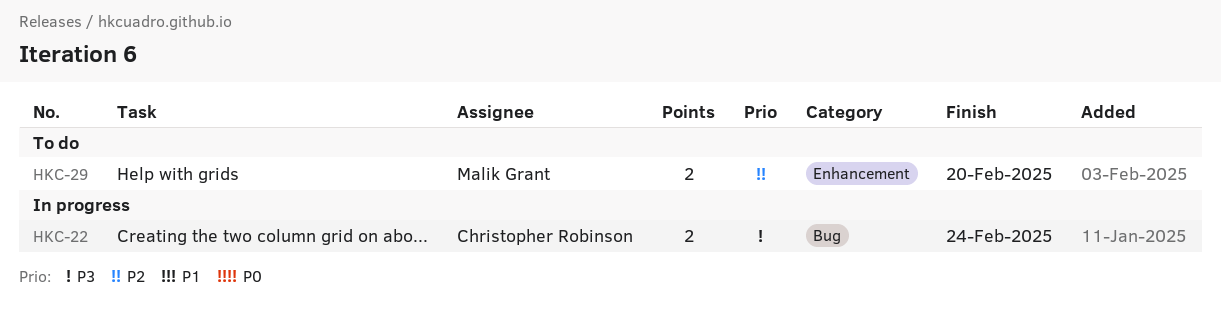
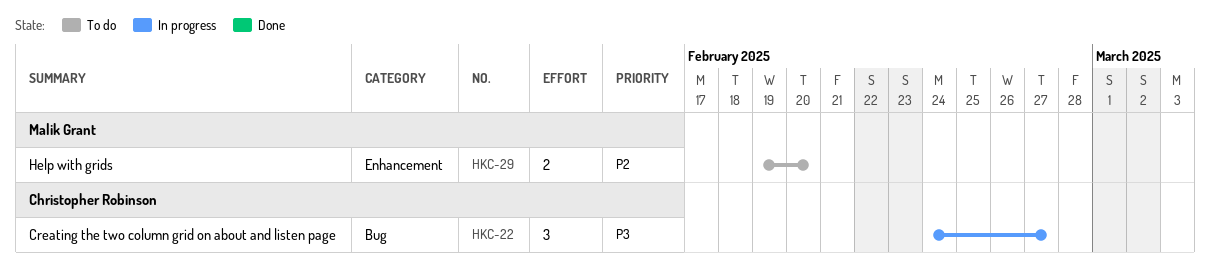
HKC-22, estimate: 2 -> 3
HKC-22, due: Feb 24 -> Feb 27

